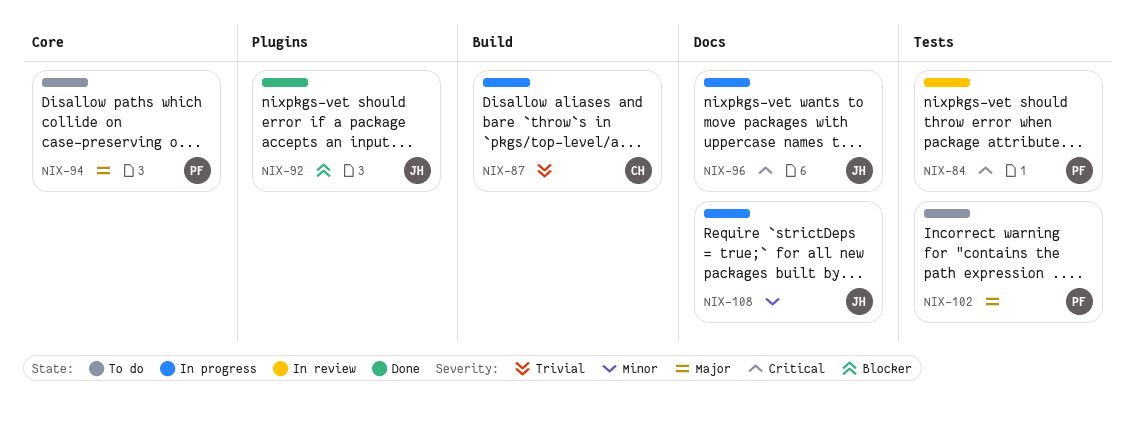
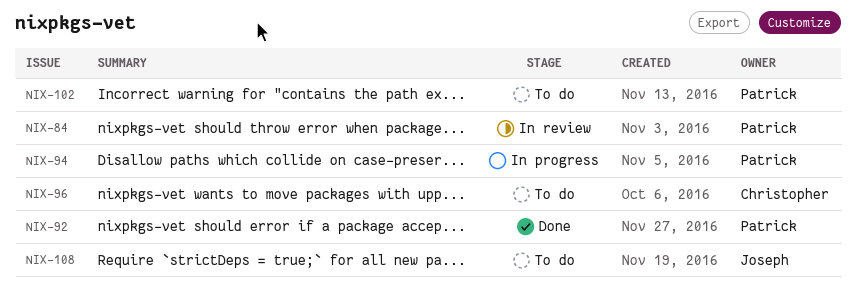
NIX-87: present -> none
NIX-92, owner: Joseph -> Patrick
NIX-94, status: To do -> In progress
NIX-96, status: In progress -> To do
NIX-96, owner: Joseph -> Christopher
NIX-108, status: In progress -> To do

